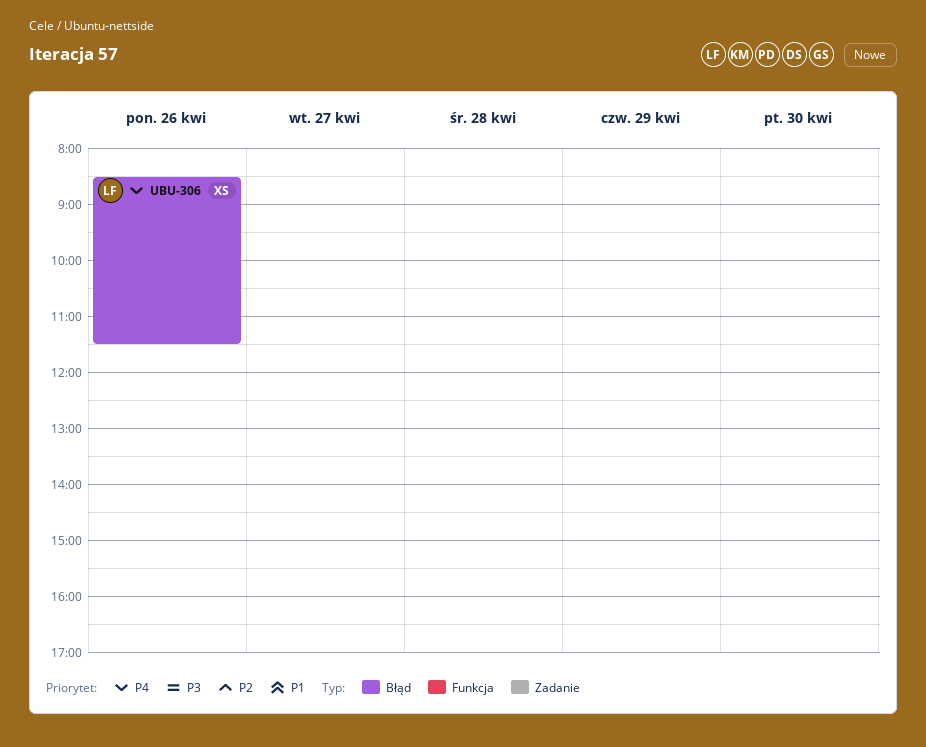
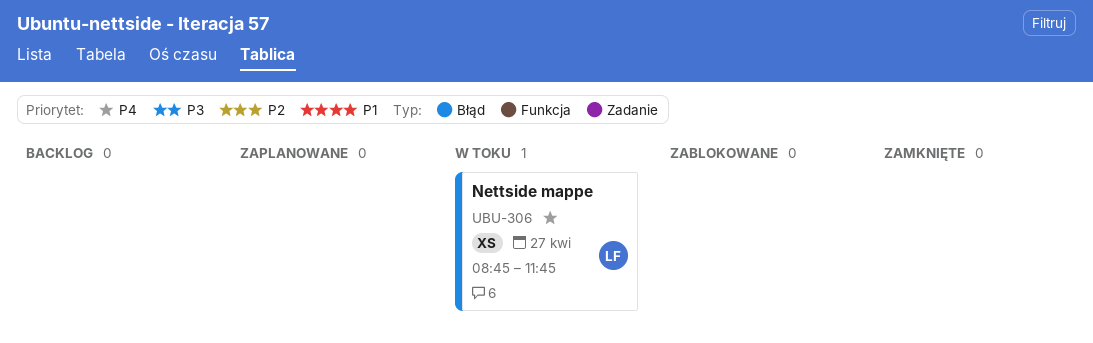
UBU-306, day: Apr 26 -> Apr 27
UBU-306, begins: 08:30 -> 08:45
UBU-306, ends: 11:30 -> 11:45

